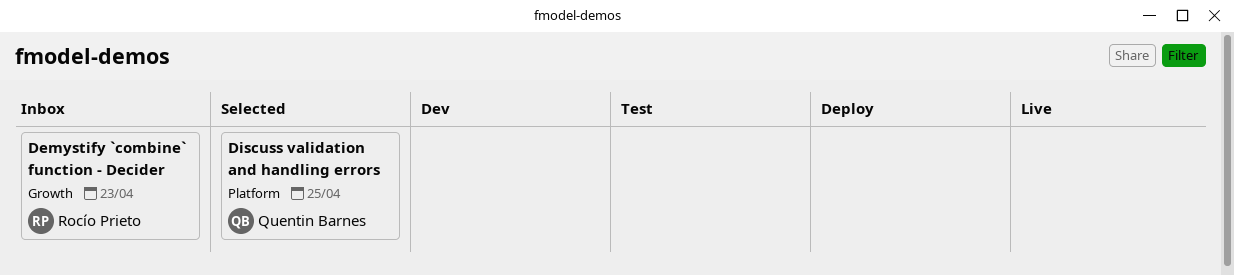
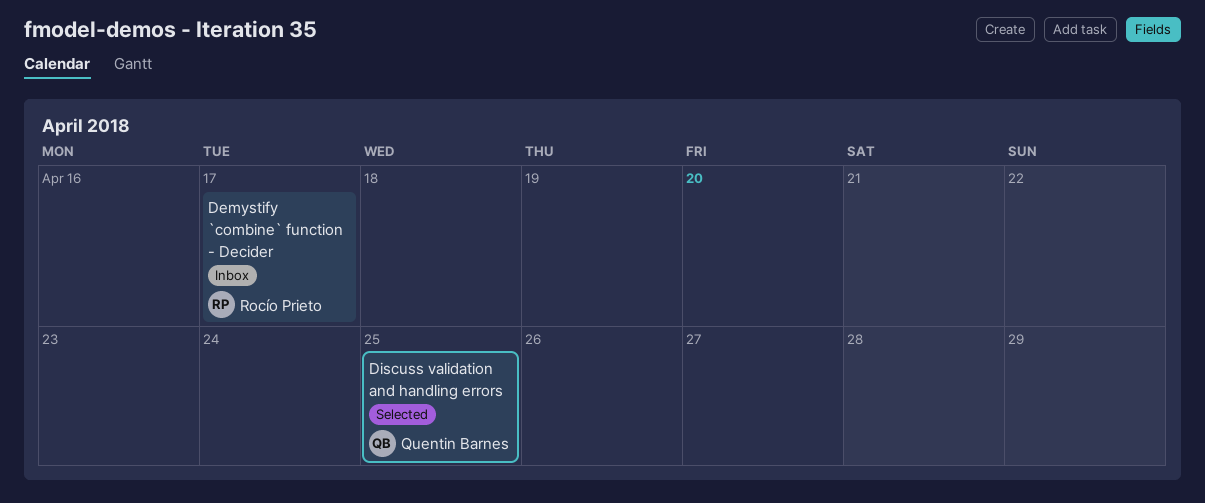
Demystify `combine` function - Decider, due: Apr 23 -> Apr 17

